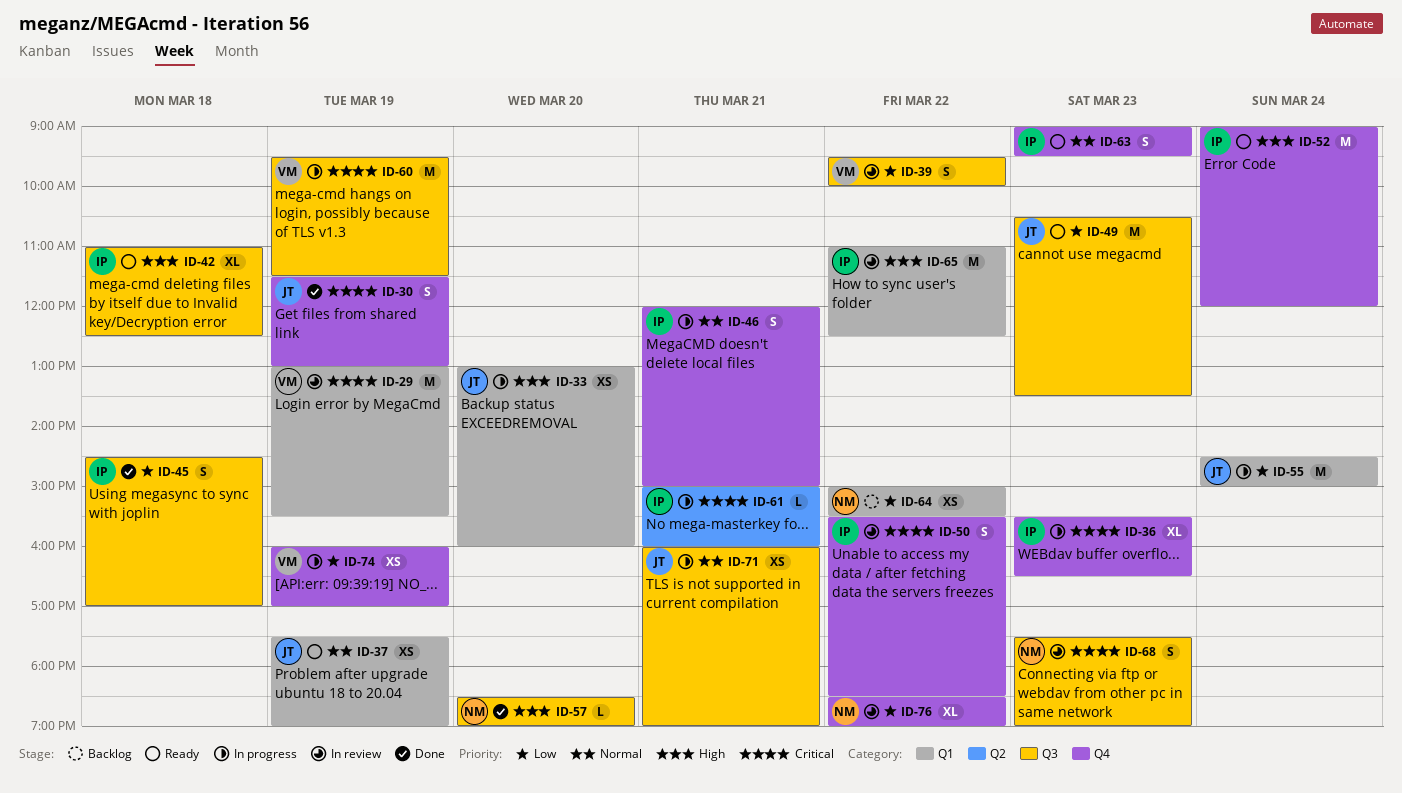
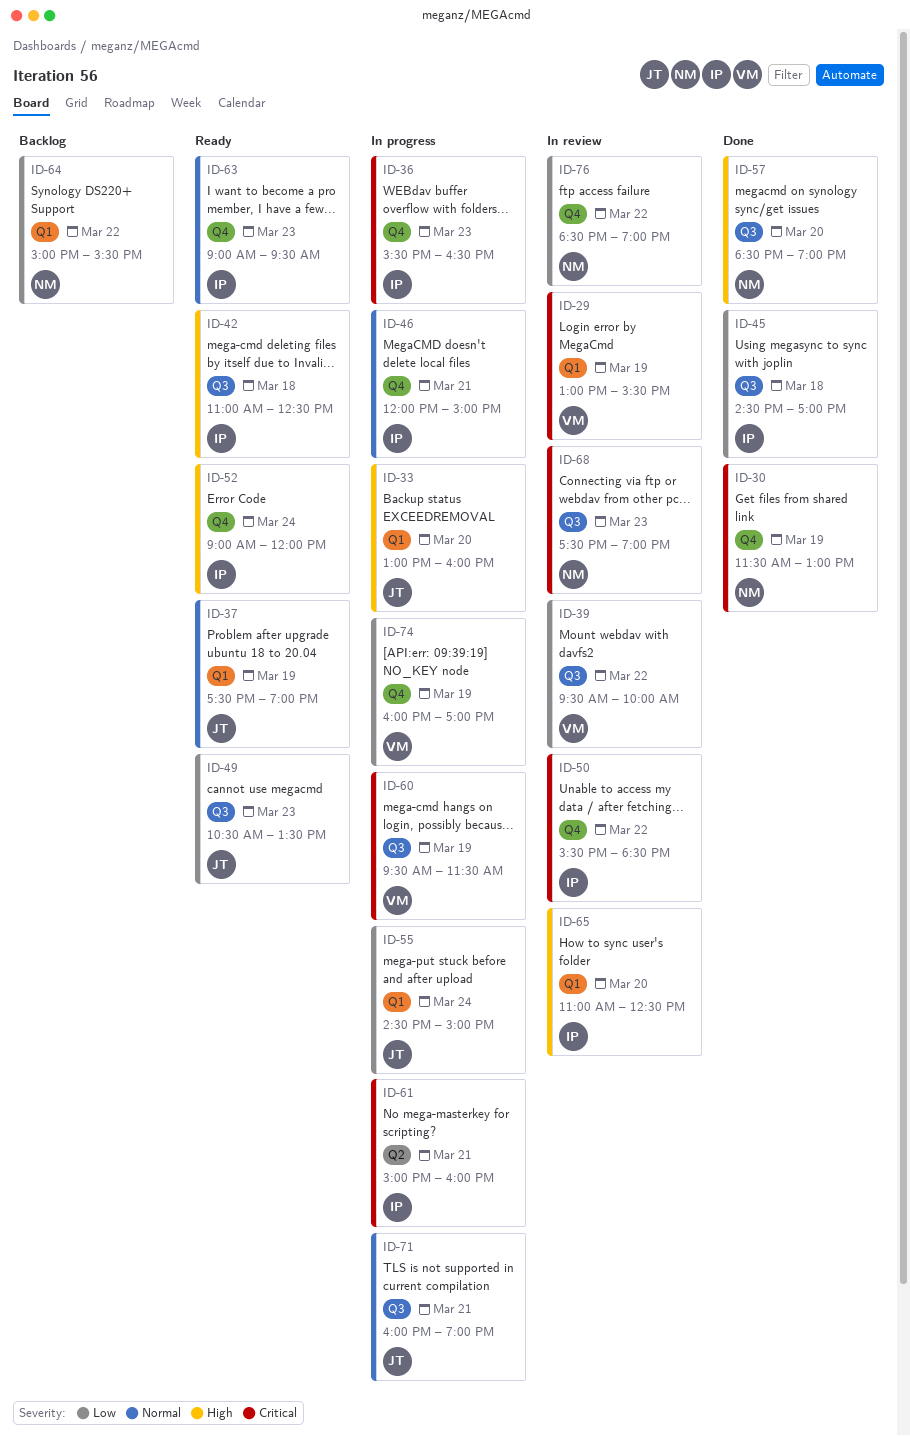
ID-30, owner: JT -> NM
ID-65, day: Mar 22 -> Mar 20

